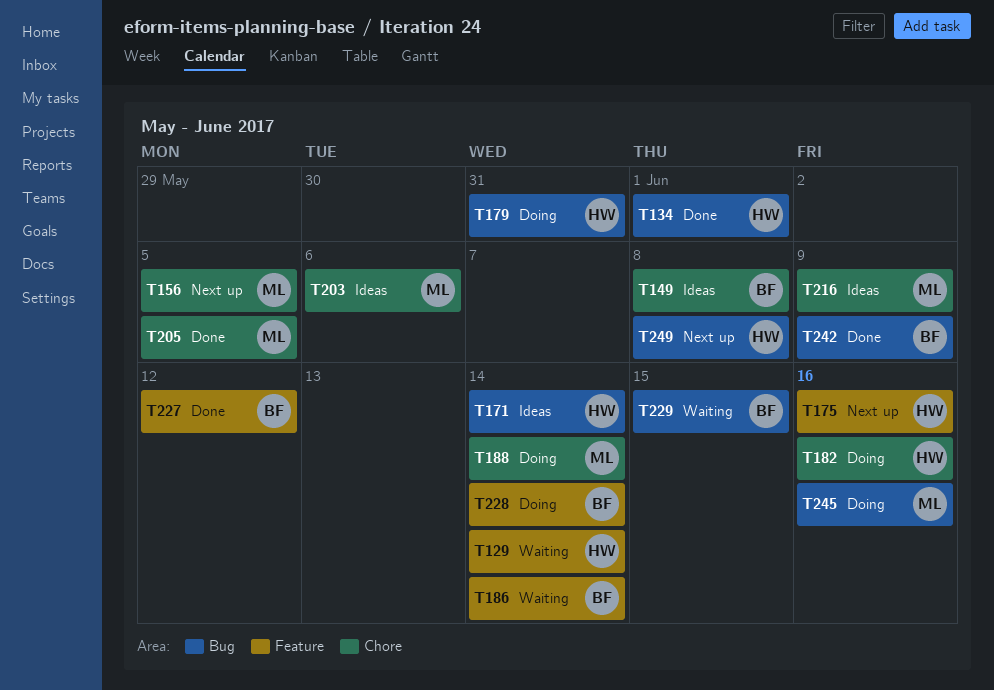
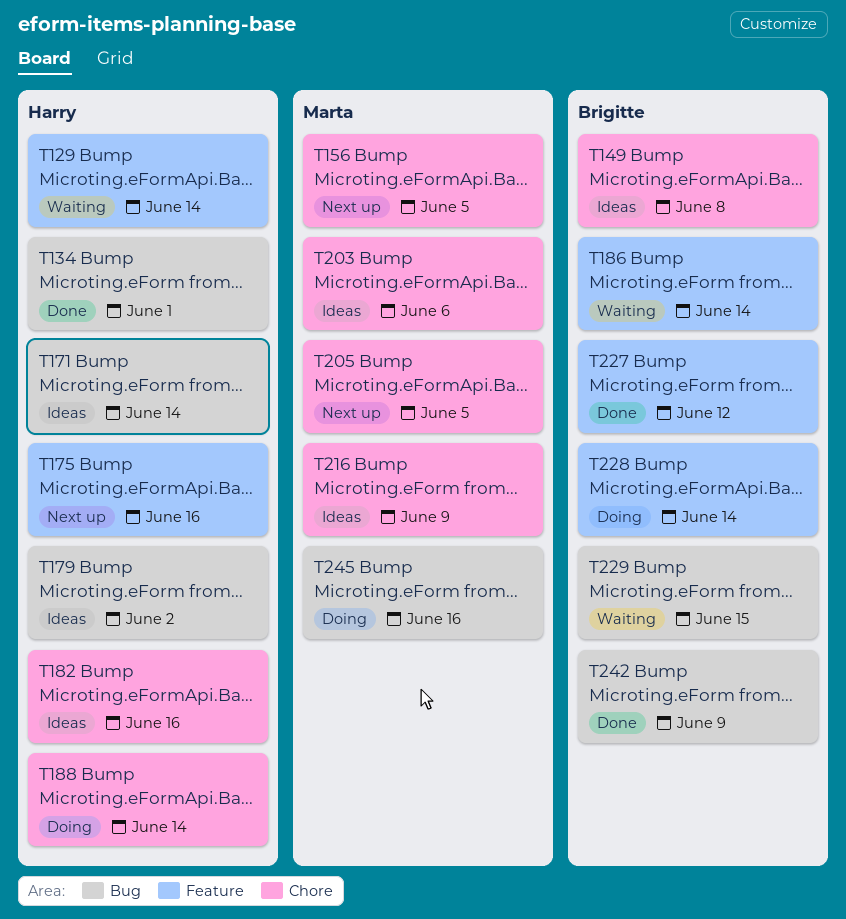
T179, status: Doing -> Ideas
T179, due: May 31 -> Jun 2
T182, status: Doing -> Ideas
T188, owner: Marta -> Harry
T205, status: Done -> Next up
T249: present -> none

